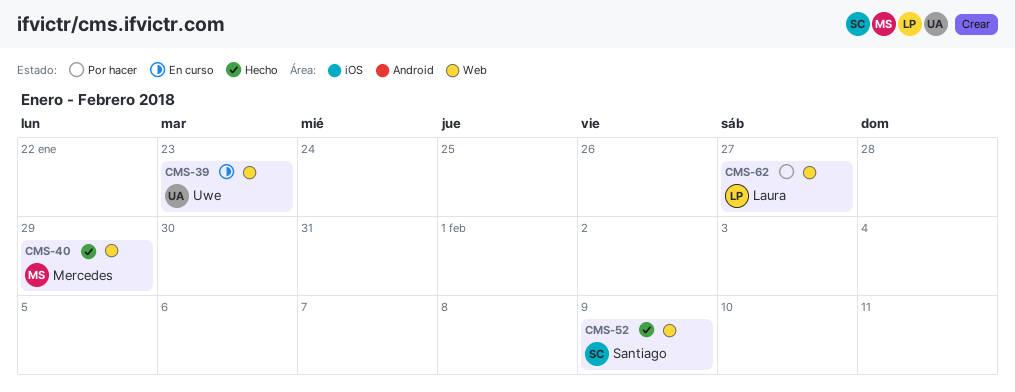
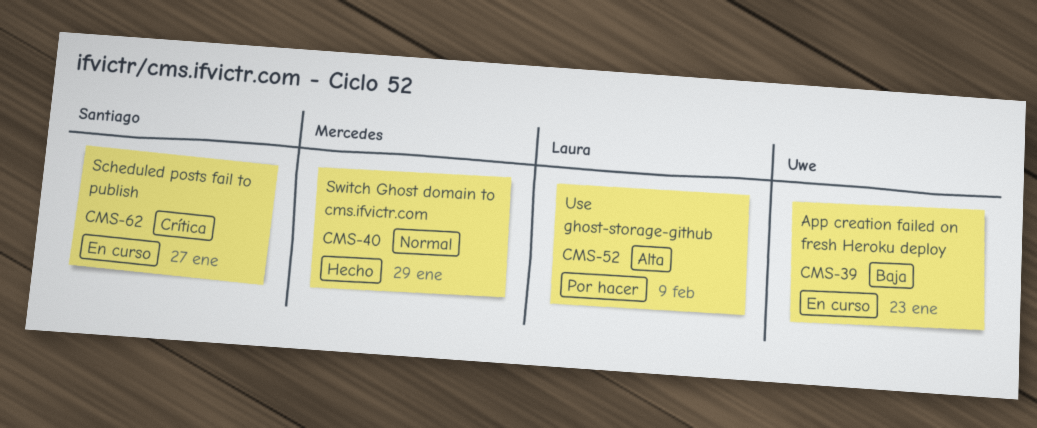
CMS-52, status: Hecho -> Por hacer
CMS-52, owner: Santiago -> Laura
CMS-62, status: Por hacer -> En curso
CMS-62, owner: Laura -> Santiago

